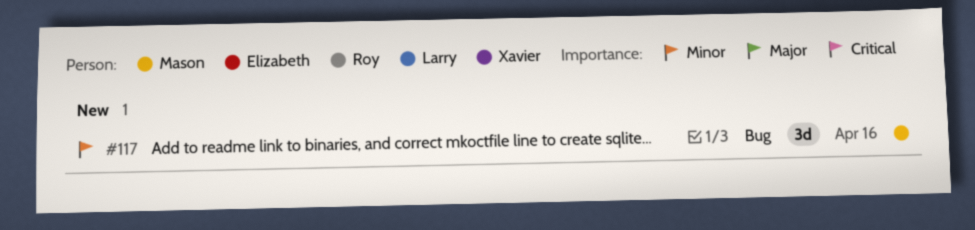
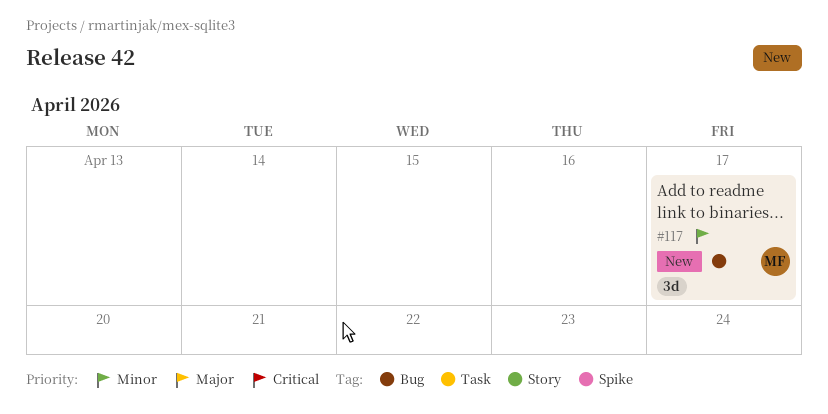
#117, due: Apr 16 -> Apr 17

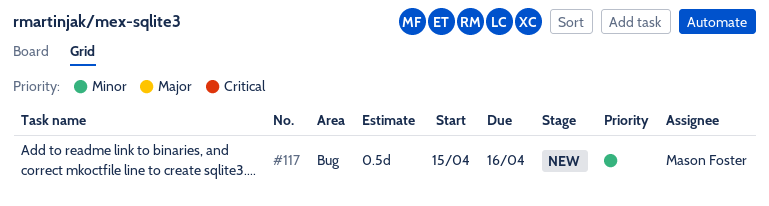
#117, estimate: 3d -> 0.5d
#117, due: Apr 17 -> Apr 16

